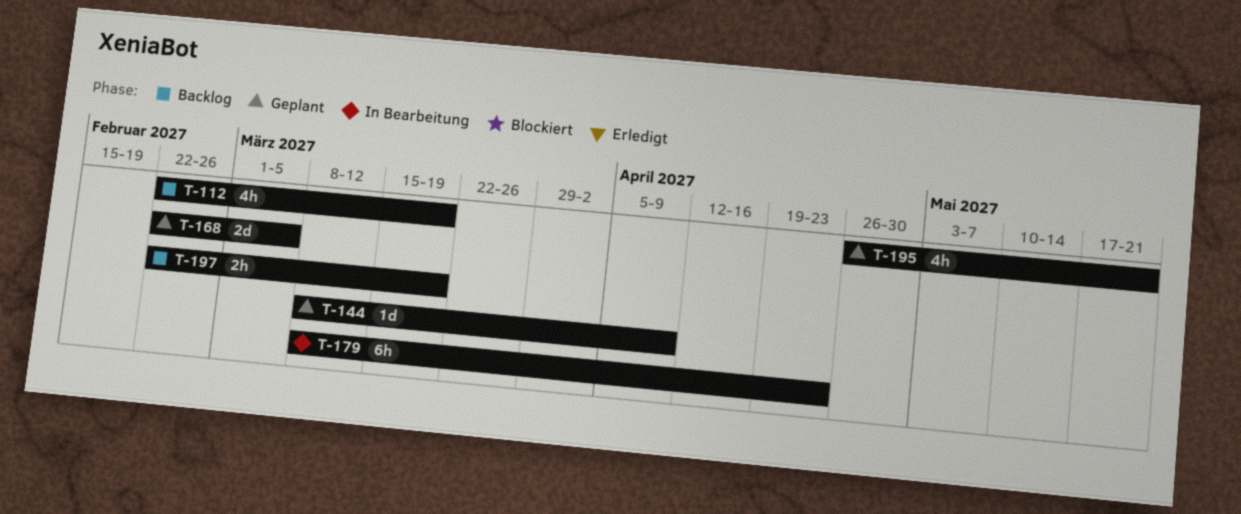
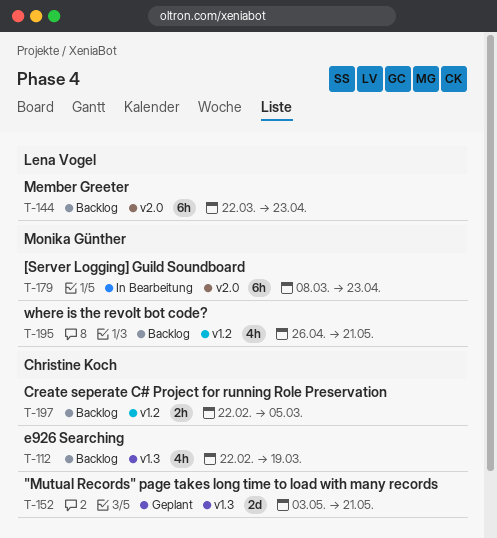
T-144, status: Geplant -> Backlog
T-144, estimate: 1d -> 6h
T-144, start: Mar 8 -> Mar 22
T-144, due: Apr 9 -> Apr 23
T-152: none -> present
T-168: present -> none
T-195, status: Geplant -> Backlog
T-197, due: Mar 19 -> Mar 5

